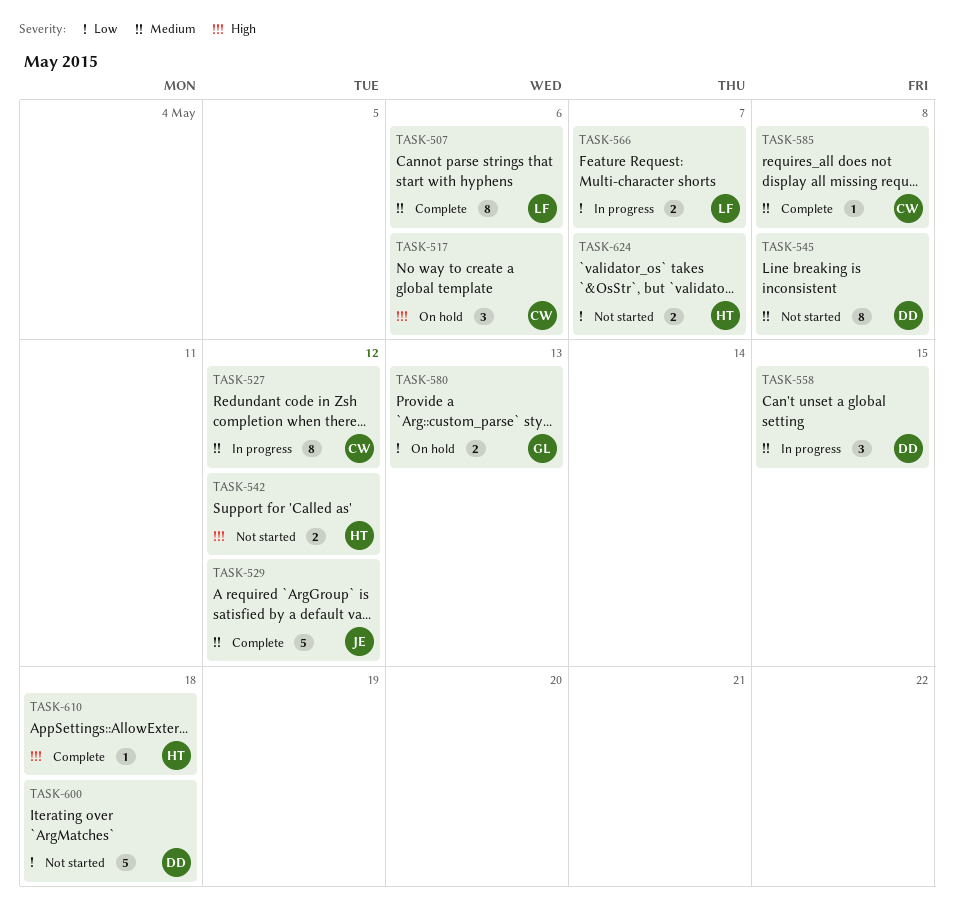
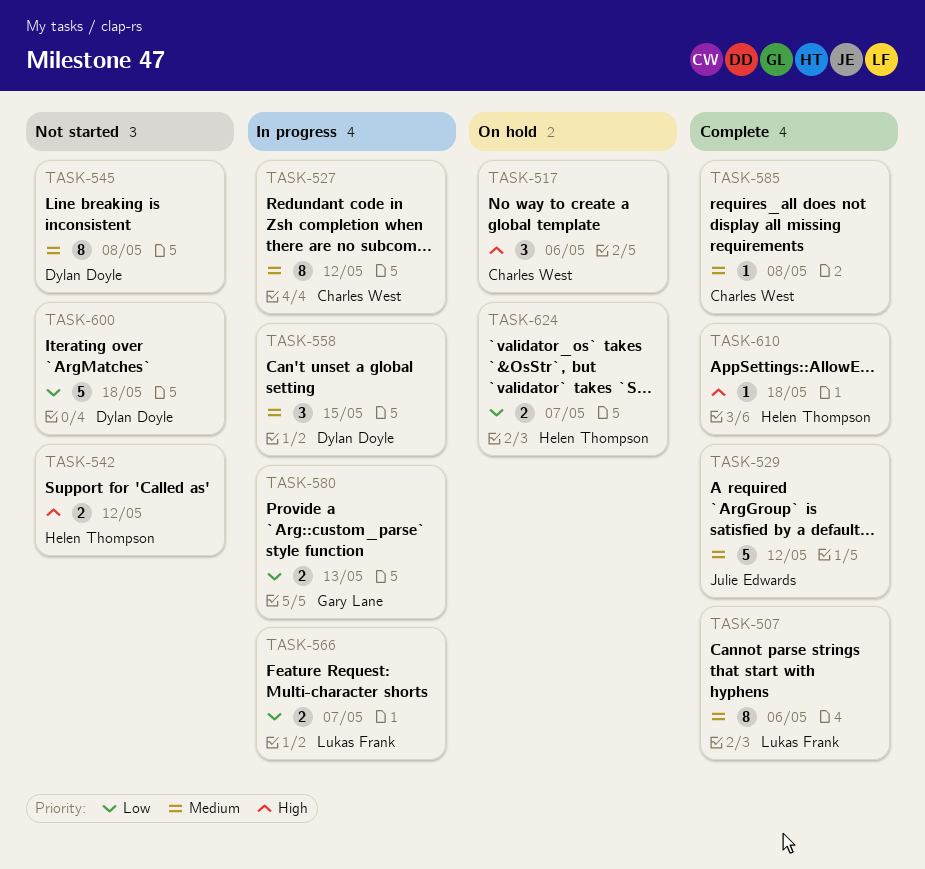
TASK-580, status: On hold -> In progress
TASK-624, status: Not started -> On hold

